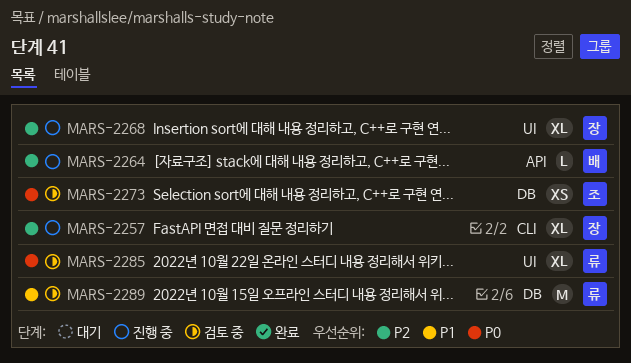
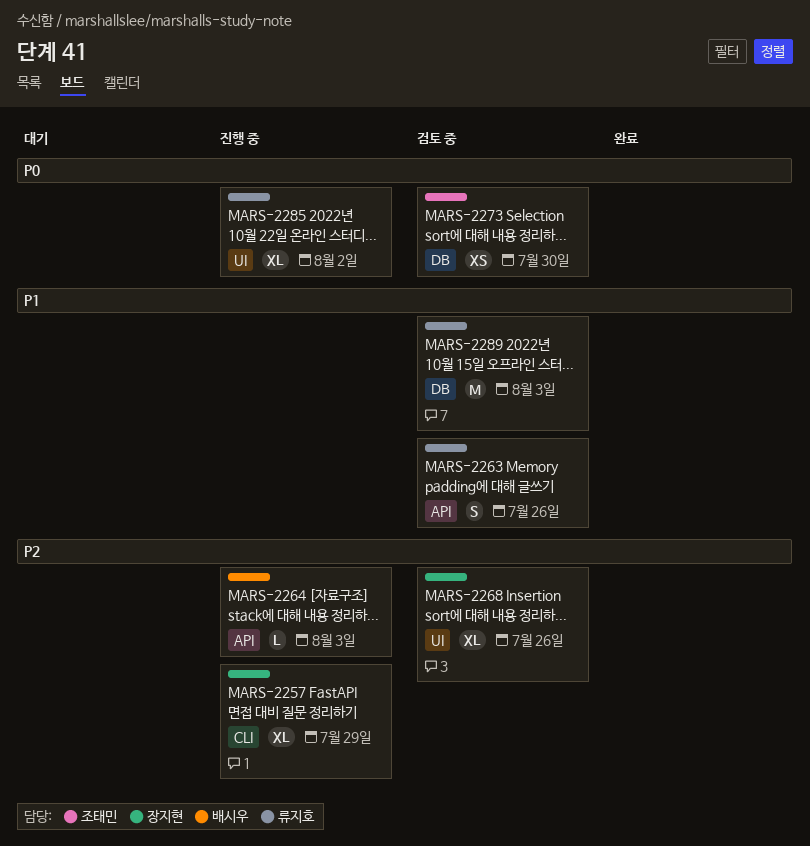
MARS-2263: none -> present
MARS-2268, status: 진행 중 -> 검토 중
MARS-2285, status: 검토 중 -> 진행 중

